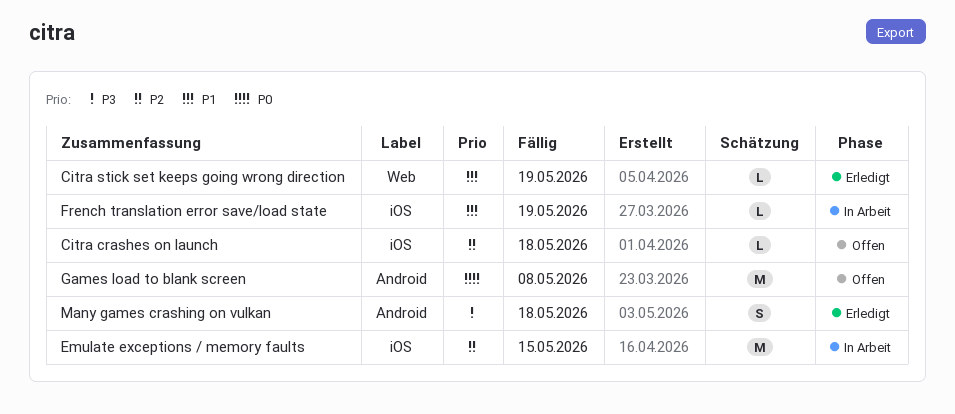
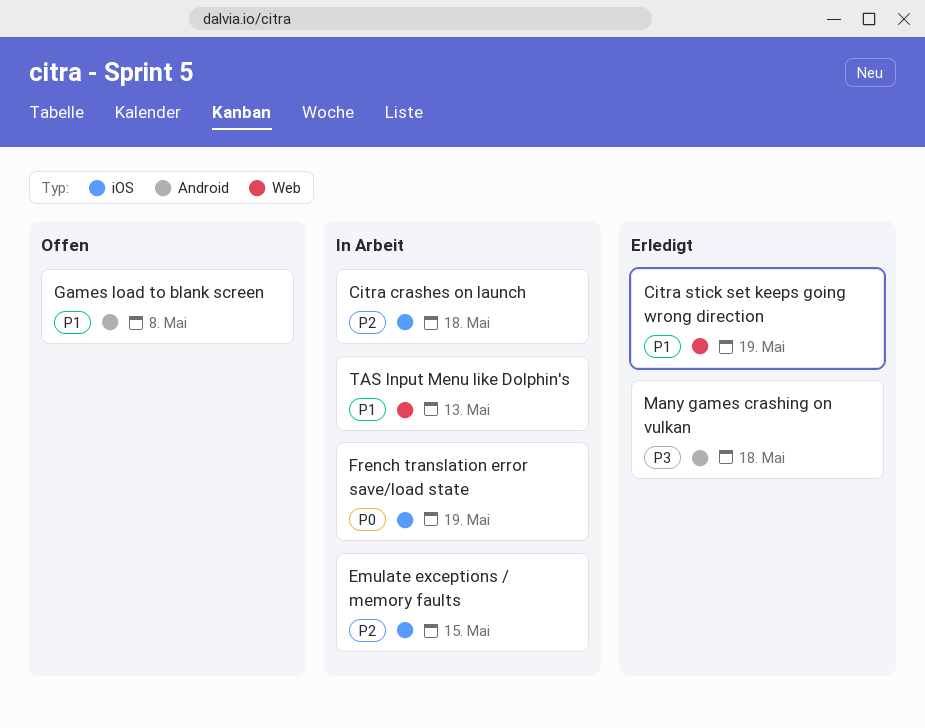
Citra crashes on launch, status: Offen -> In Arbeit
French translation error save/load state, priority: P1 -> P0
Games load to blank screen, priority: P0 -> P1
TAS Input Menu like Dolphin's: none -> present

